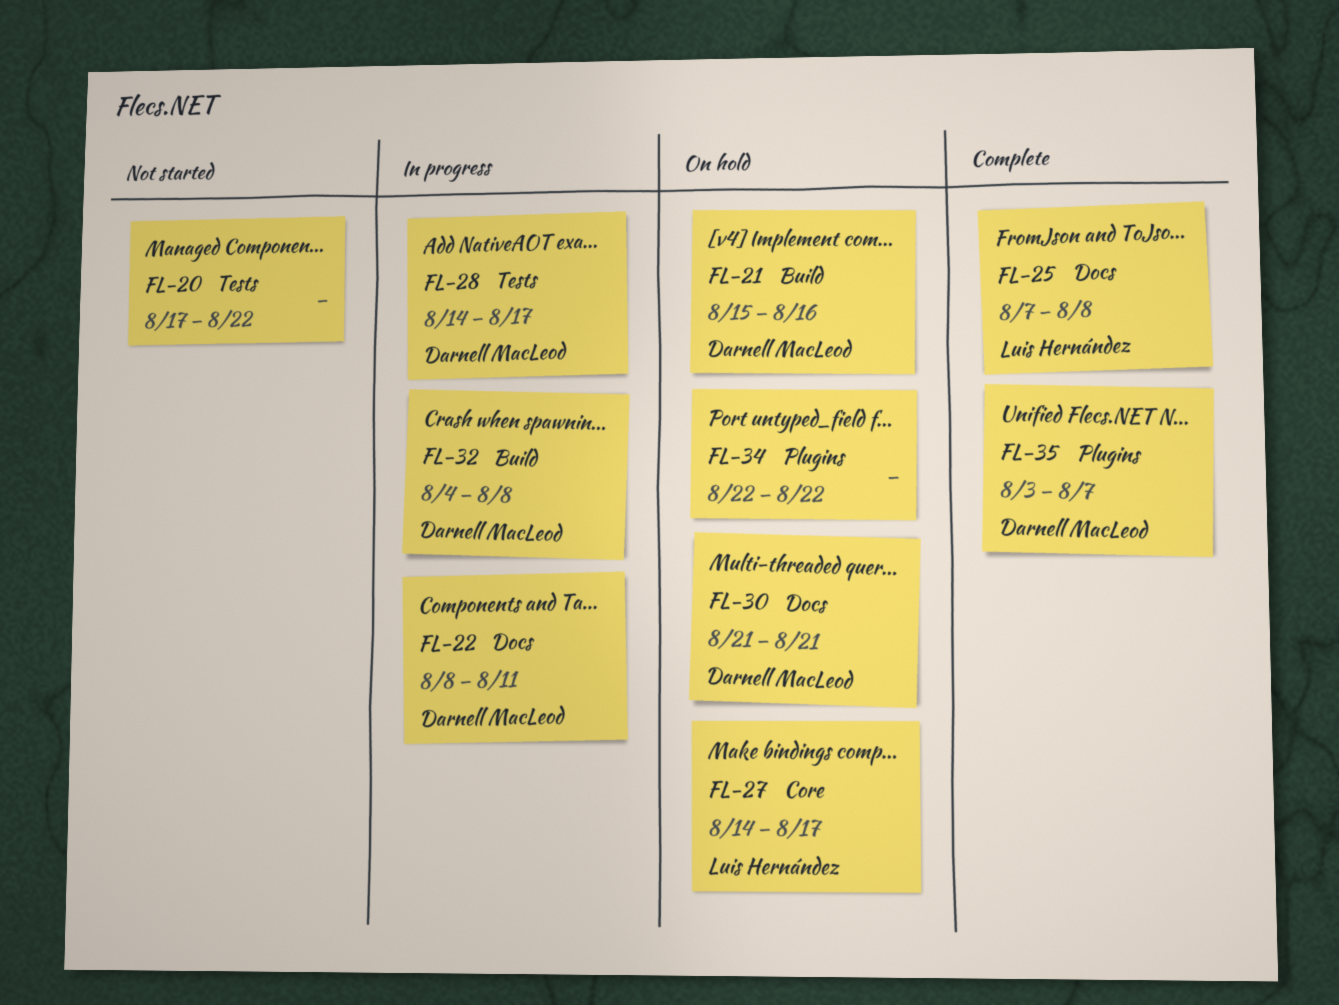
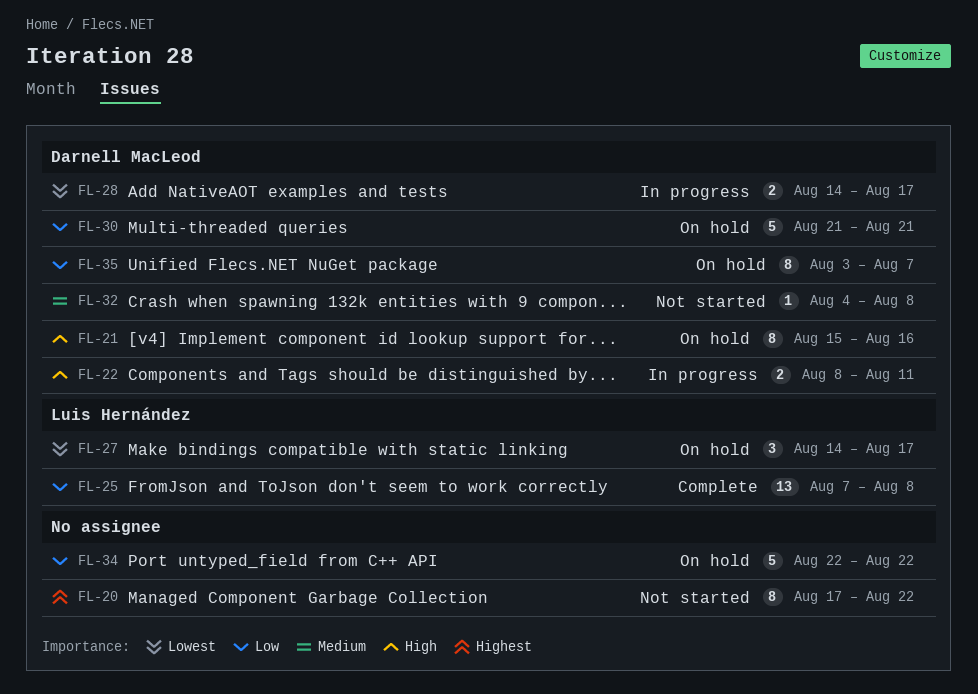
FL-32, status: In progress -> Not started
FL-35, status: Complete -> On hold

